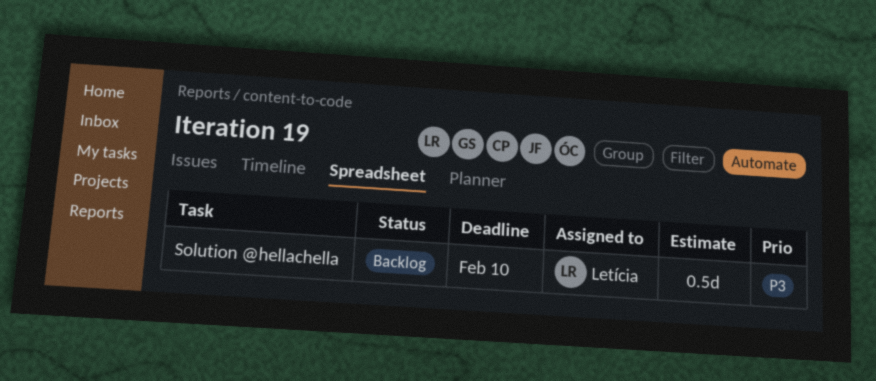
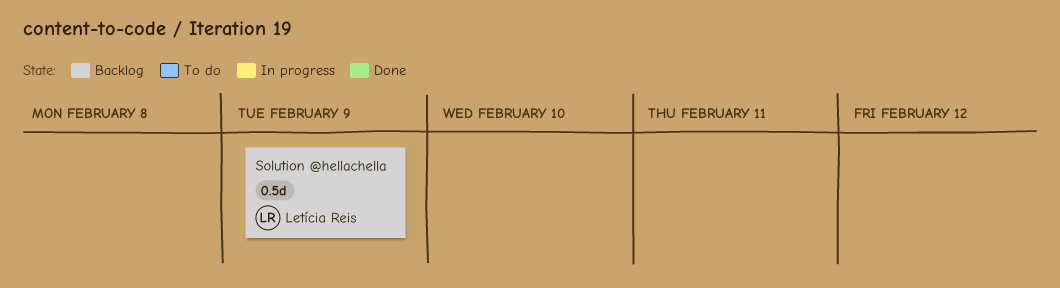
Solution @hellachella, due: Feb 10 -> Feb 9

